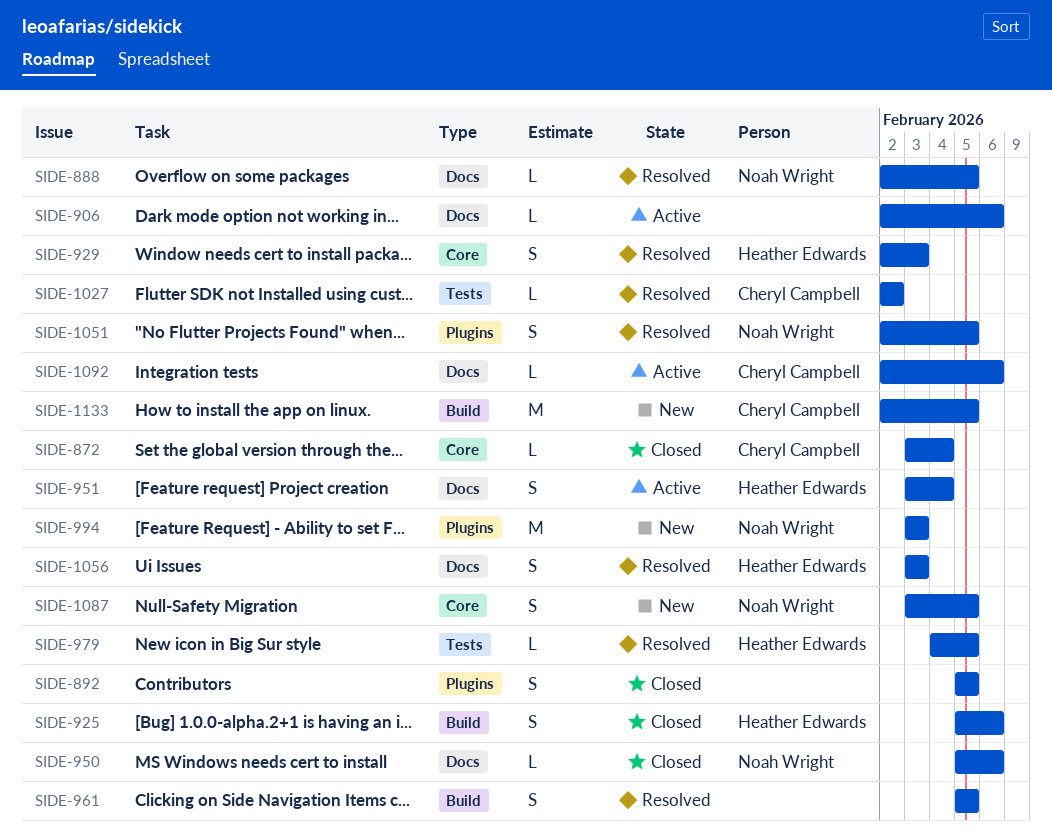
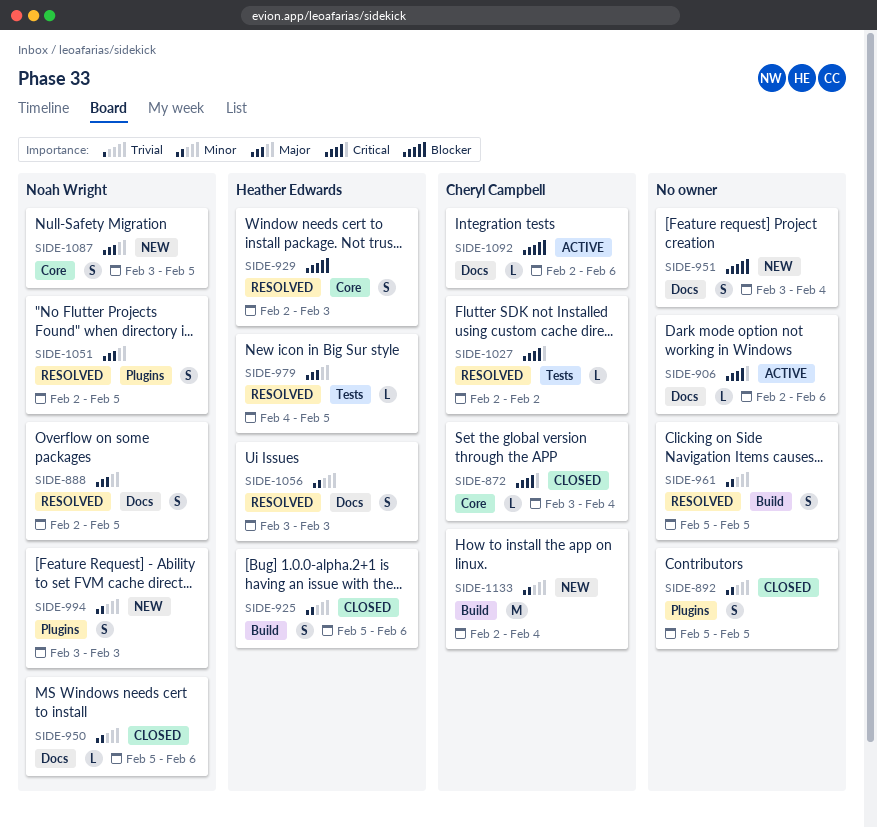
SIDE-888, estimate: L -> S
SIDE-951, status: Active -> New
SIDE-951, owner: Heather Edwards -> none
SIDE-994, estimate: M -> S
SIDE-1133, due: Feb 5 -> Feb 4

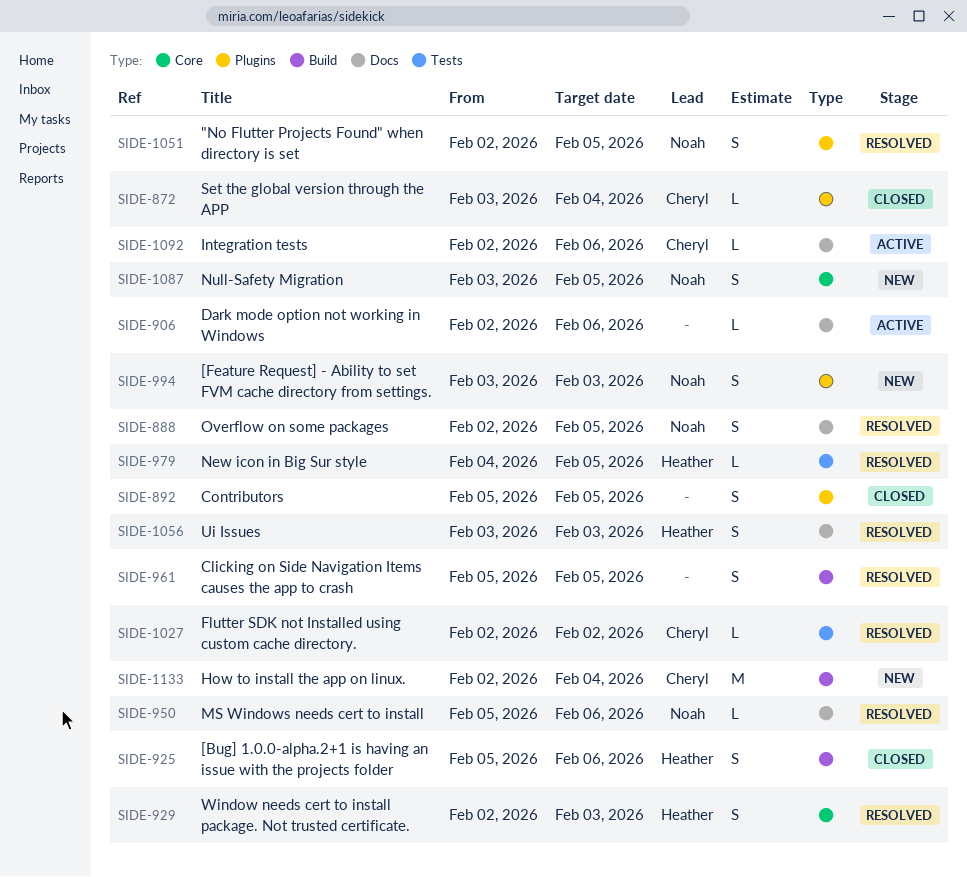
SIDE-872, label: Core -> Plugins
SIDE-950, status: Closed -> Resolved
SIDE-951: present -> none

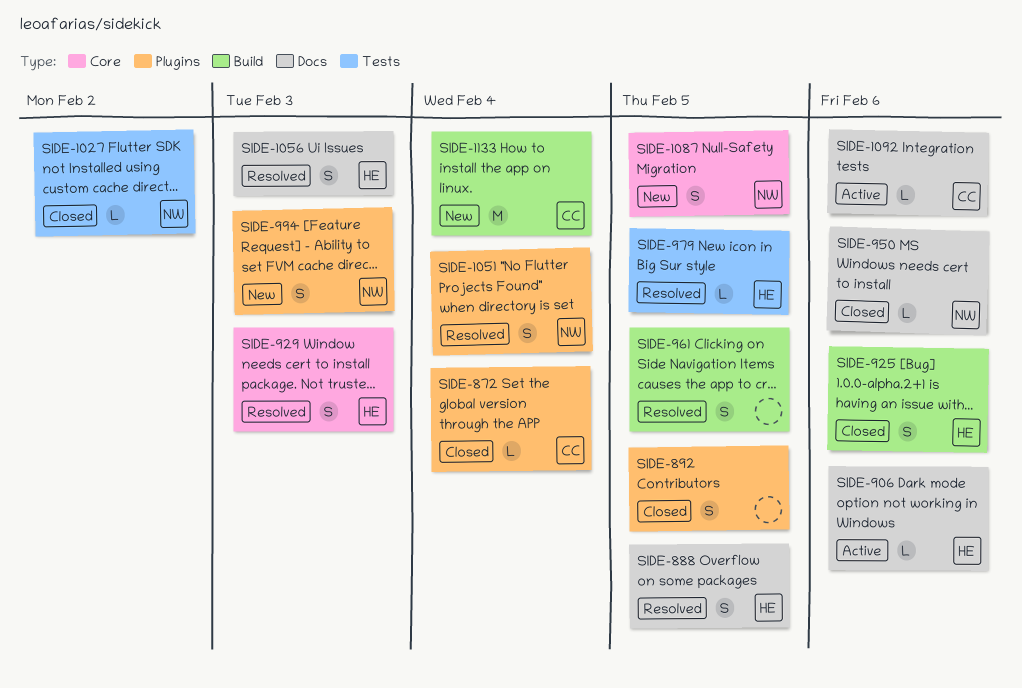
SIDE-888, owner: Noah -> Heather
SIDE-906, owner: none -> Heather
SIDE-950, status: Resolved -> Closed
SIDE-1027, status: Resolved -> Closed
SIDE-1027, owner: Cheryl -> Noah
SIDE-1051, due: Feb 5 -> Feb 4

